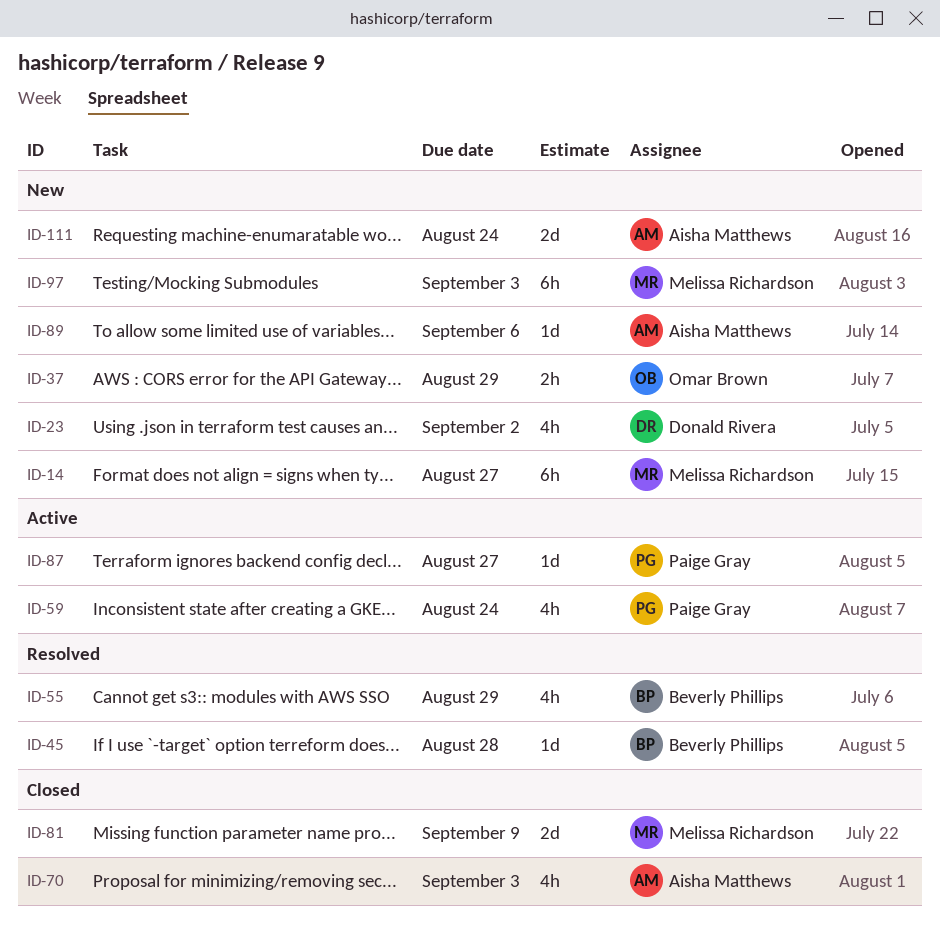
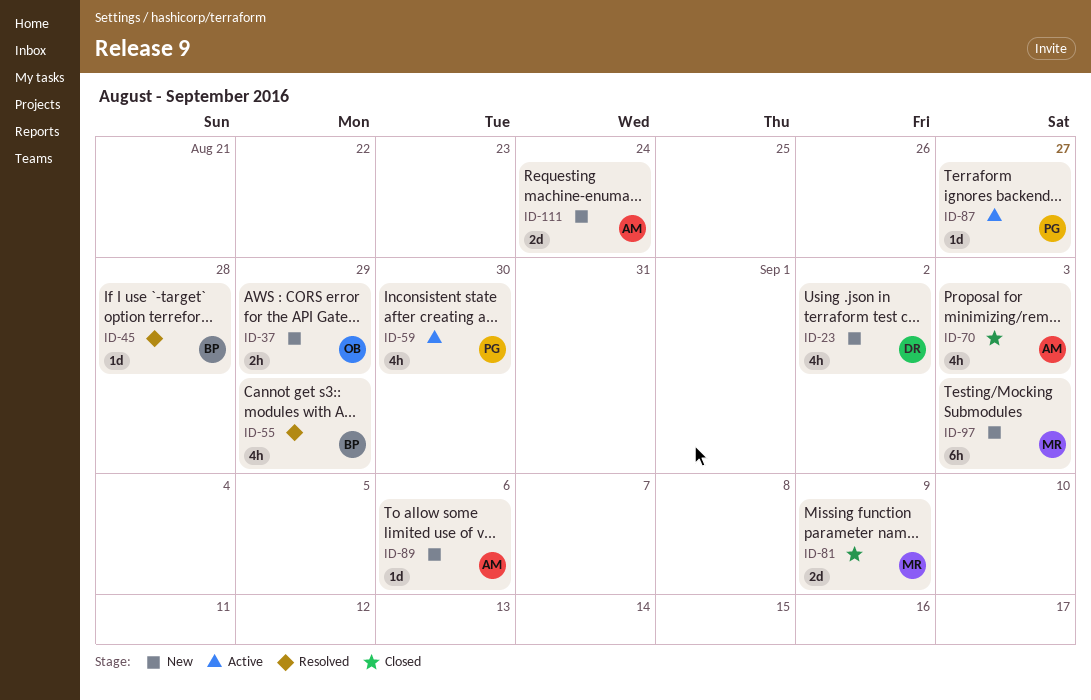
ID-14: present -> none
ID-59, due: Aug 24 -> Aug 30

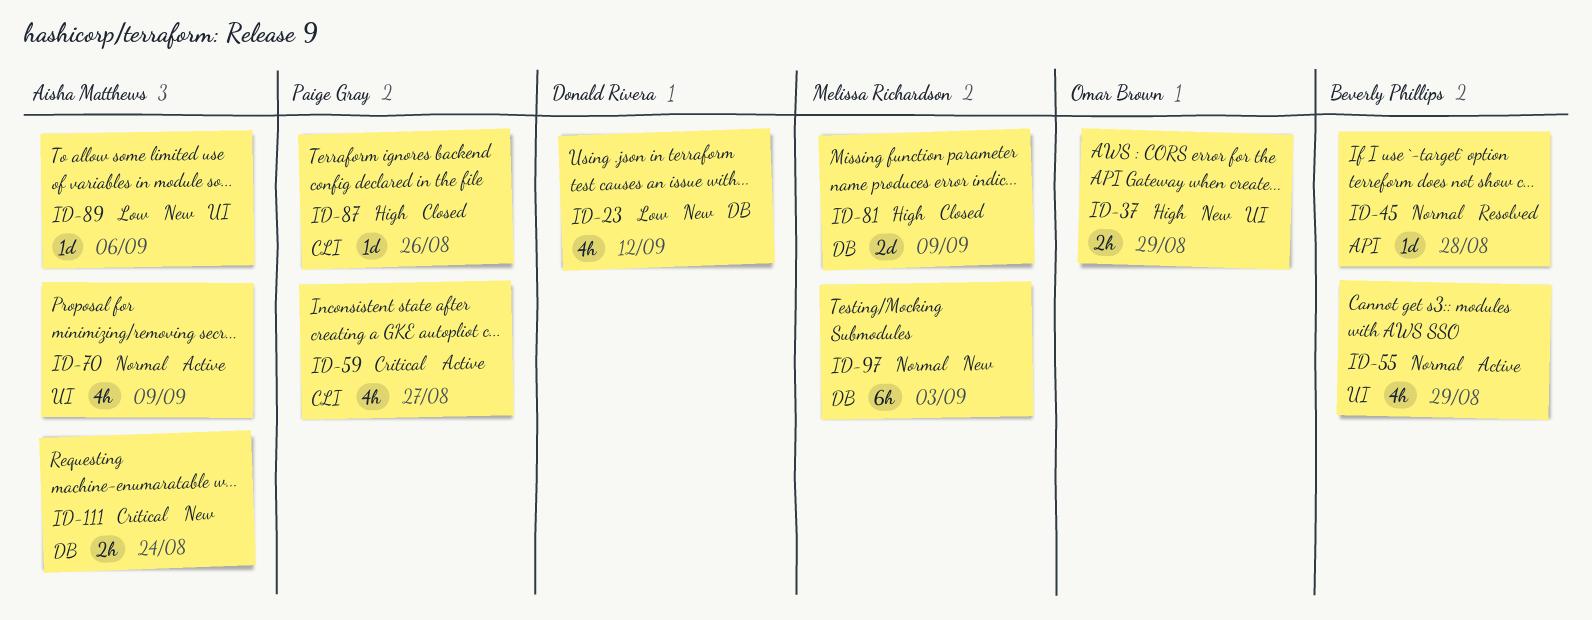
ID-23, due: Sep 2 -> Sep 12
ID-55, status: Resolved -> Active
ID-59, due: Aug 30 -> Aug 27
ID-70, status: Closed -> Active
ID-70, due: Sep 3 -> Sep 9
ID-87, status: Active -> Closed
ID-87, due: Aug 27 -> Aug 26
ID-111, estimate: 2d -> 2h

